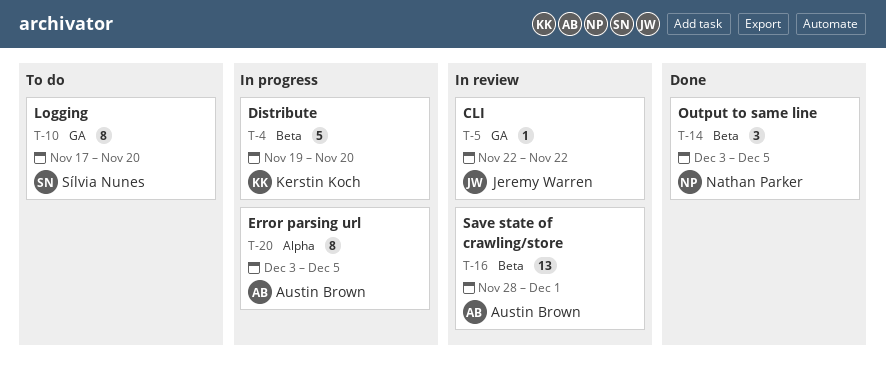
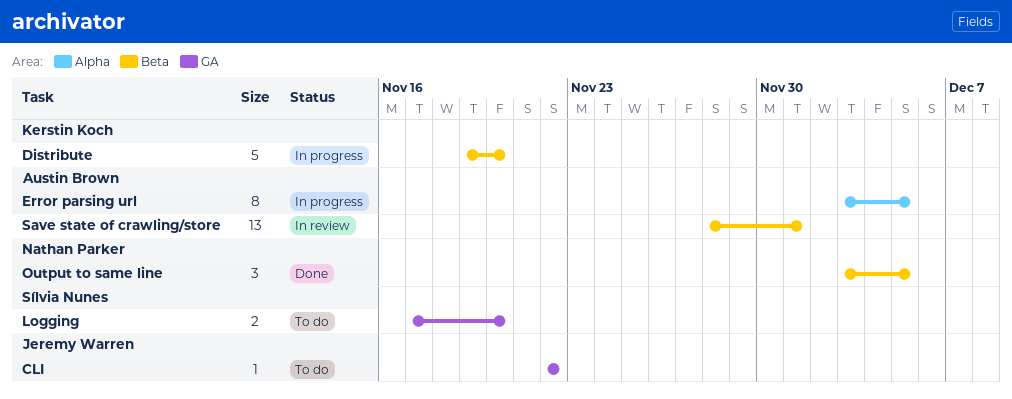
CLI, status: In review -> To do
Logging, estimate: 8 -> 2

